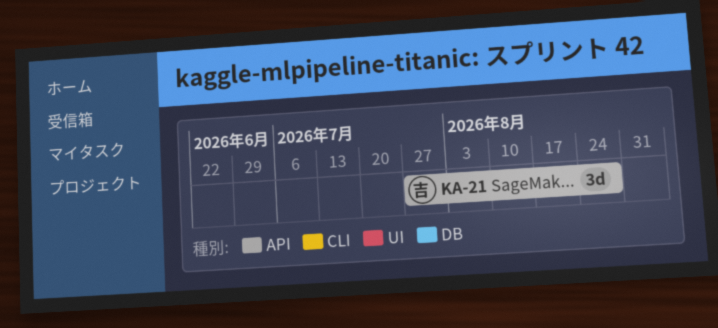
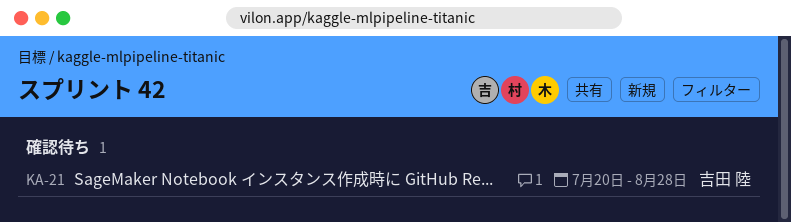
KA-21, start: Jul 27 -> Jul 20

